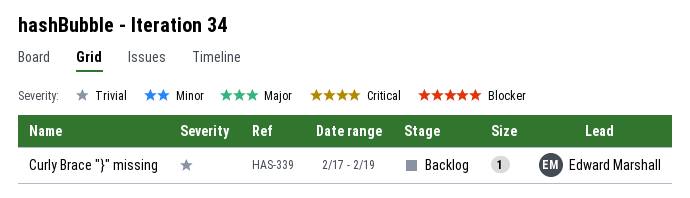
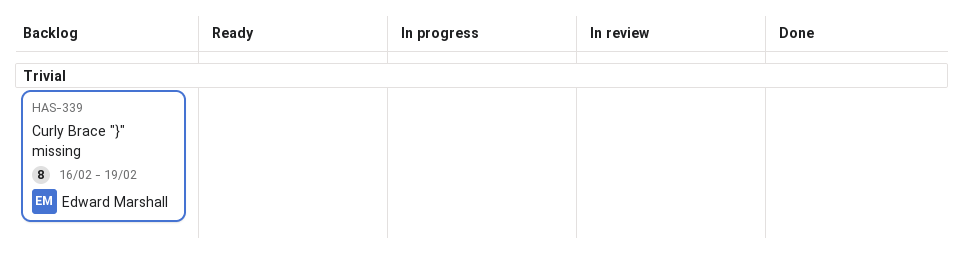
HAS-339, estimate: 1 -> 8
HAS-339, start: Feb 17 -> Feb 16

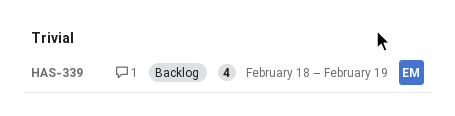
HAS-339, estimate: 8 -> 4
HAS-339, start: Feb 16 -> Feb 18

